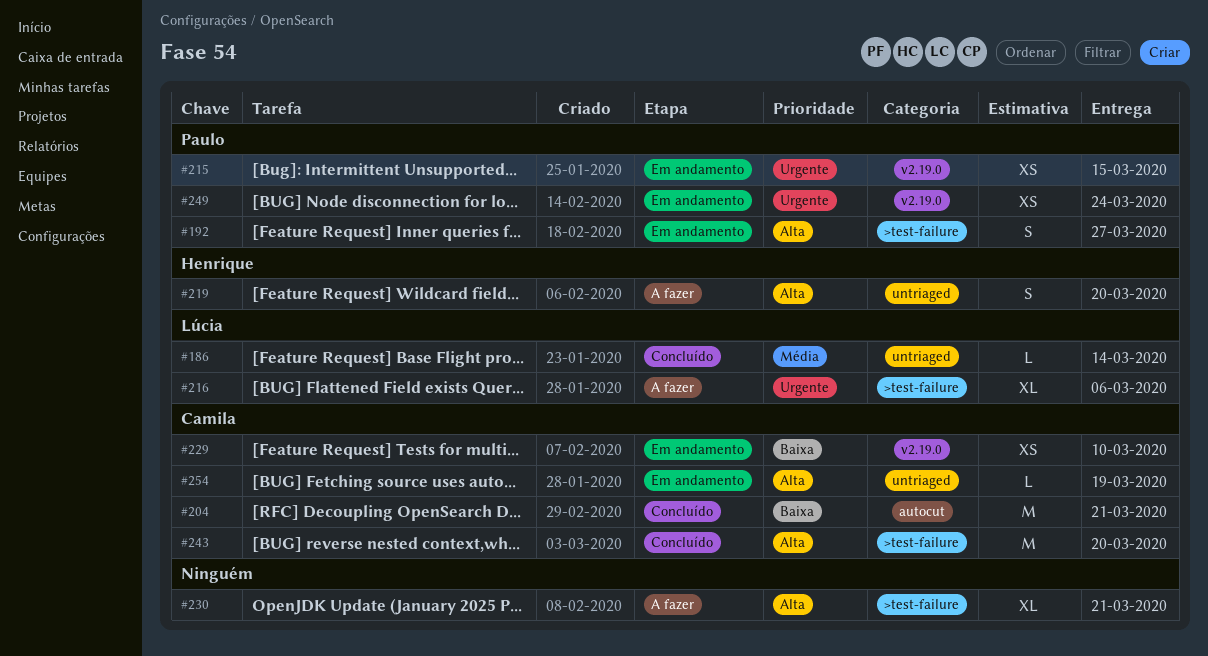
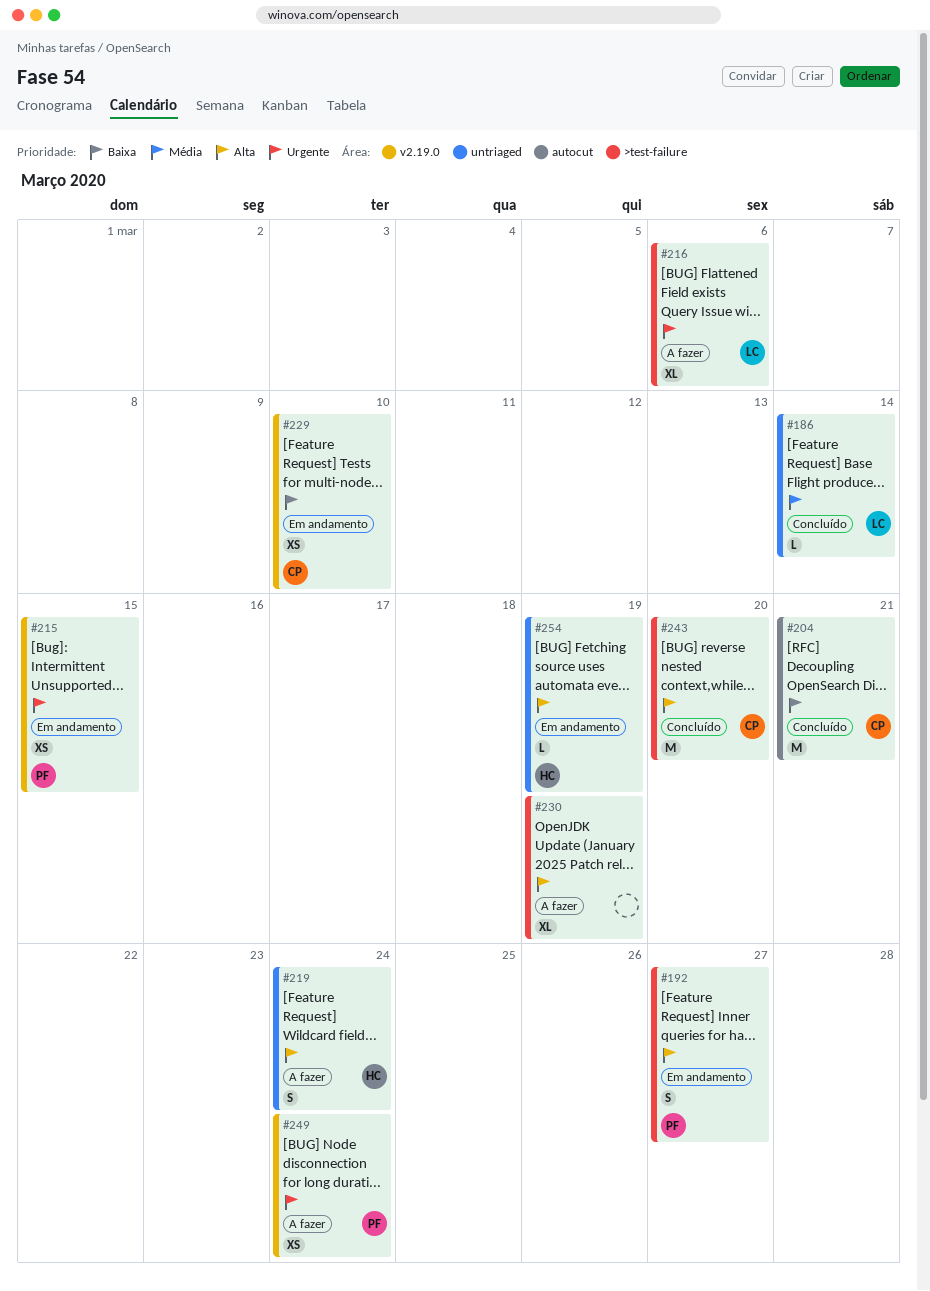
#219, due: Mar 20 -> Mar 24
#230, due: Mar 21 -> Mar 19
#249, status: Em andamento -> A fazer
#254, owner: Camila -> Henrique

